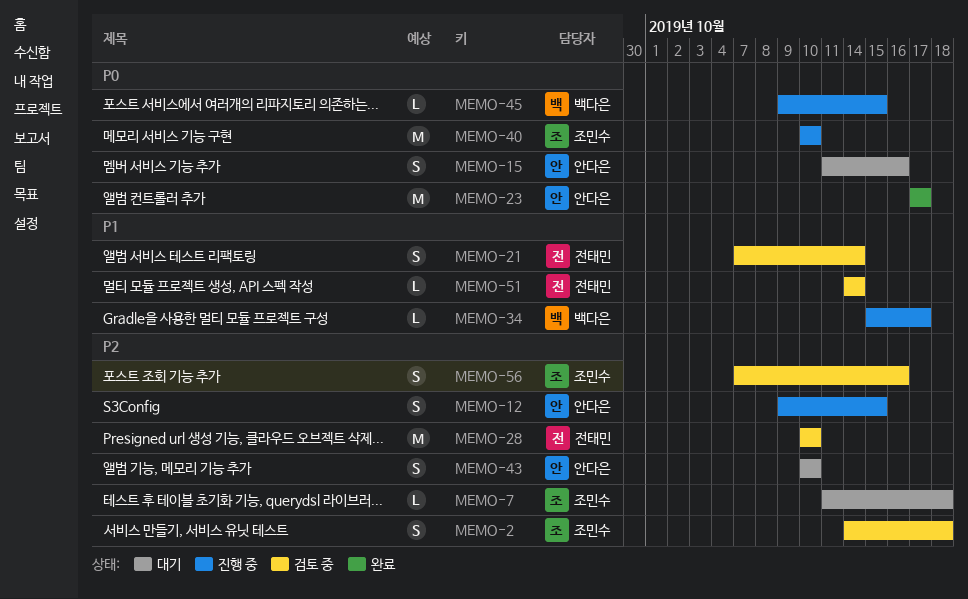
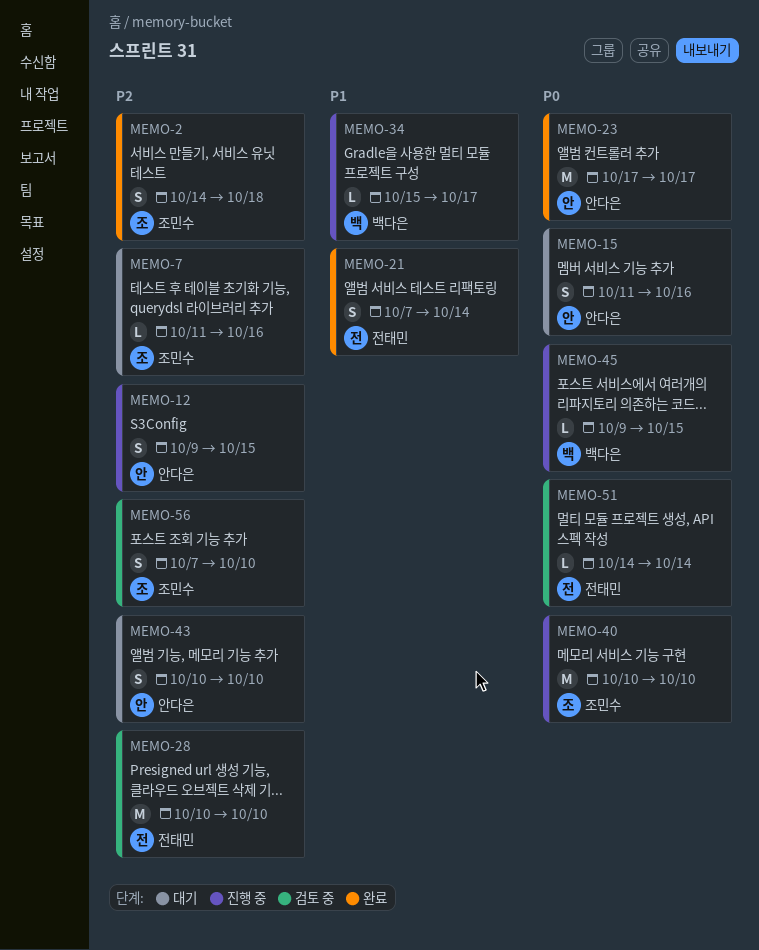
MEMO-2, status: 검토 중 -> 완료
MEMO-7, due: Oct 18 -> Oct 16
MEMO-21, status: 검토 중 -> 완료
MEMO-51, priority: P1 -> P0
MEMO-56, due: Oct 16 -> Oct 10

